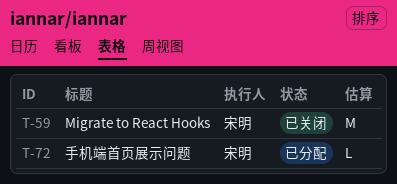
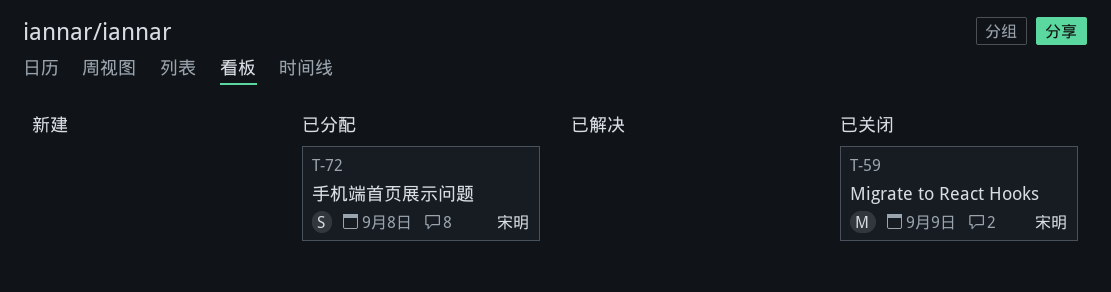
T-72, estimate: L -> S

